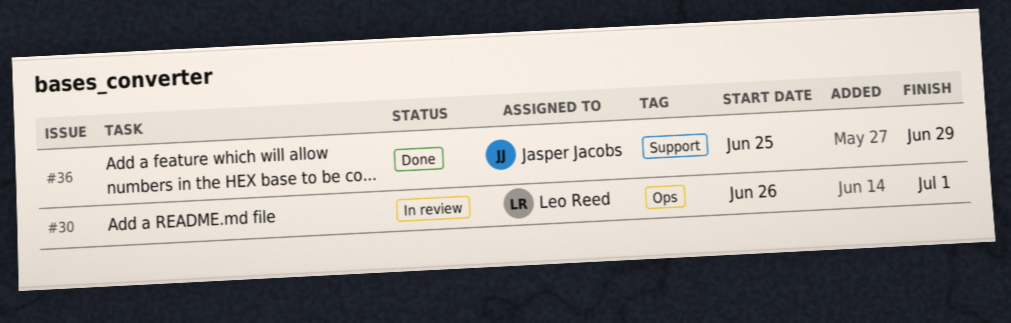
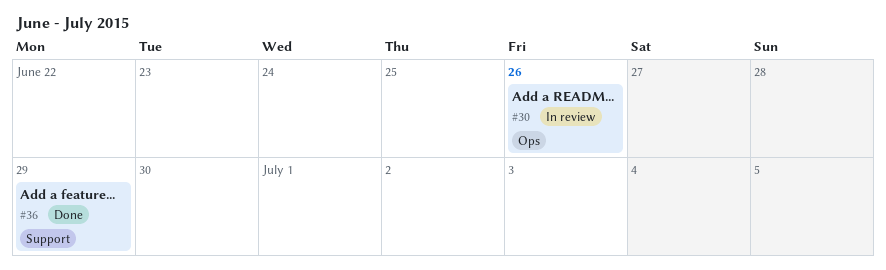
#30, due: Jul 1 -> Jun 26

